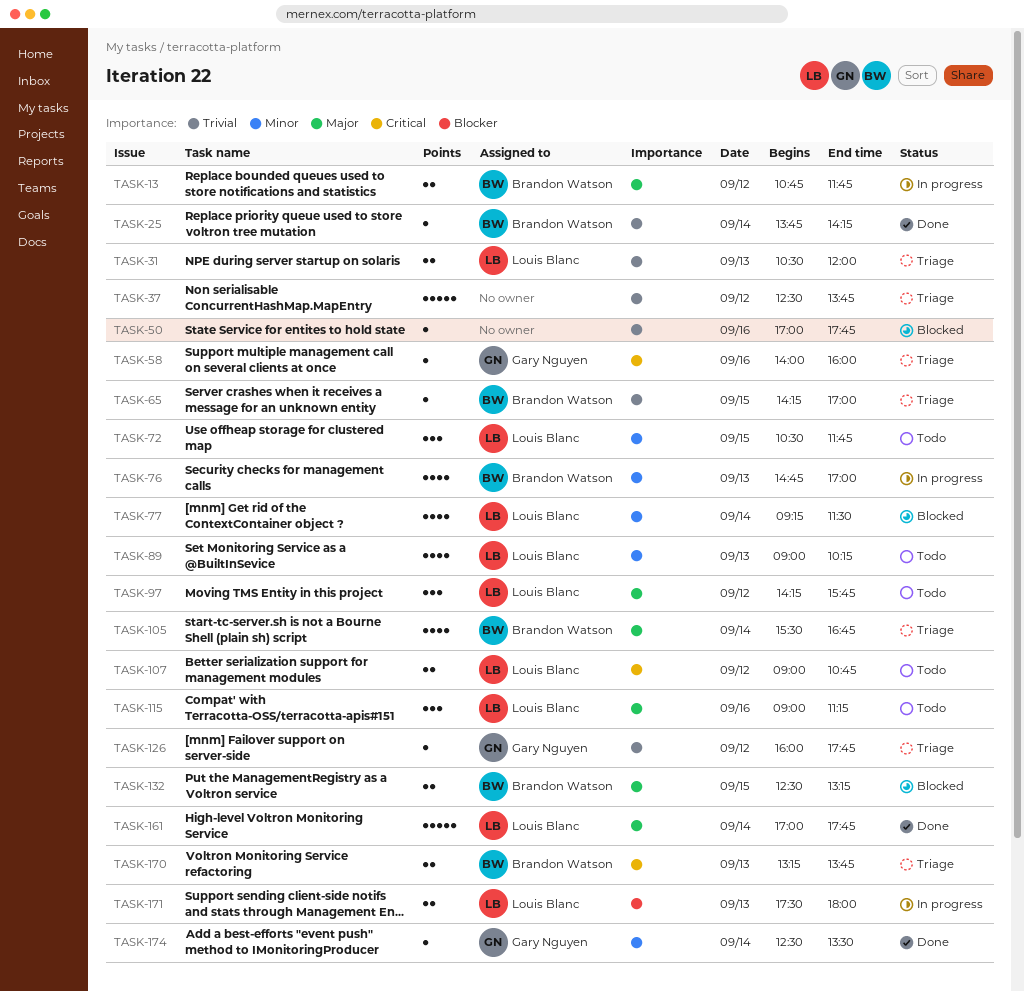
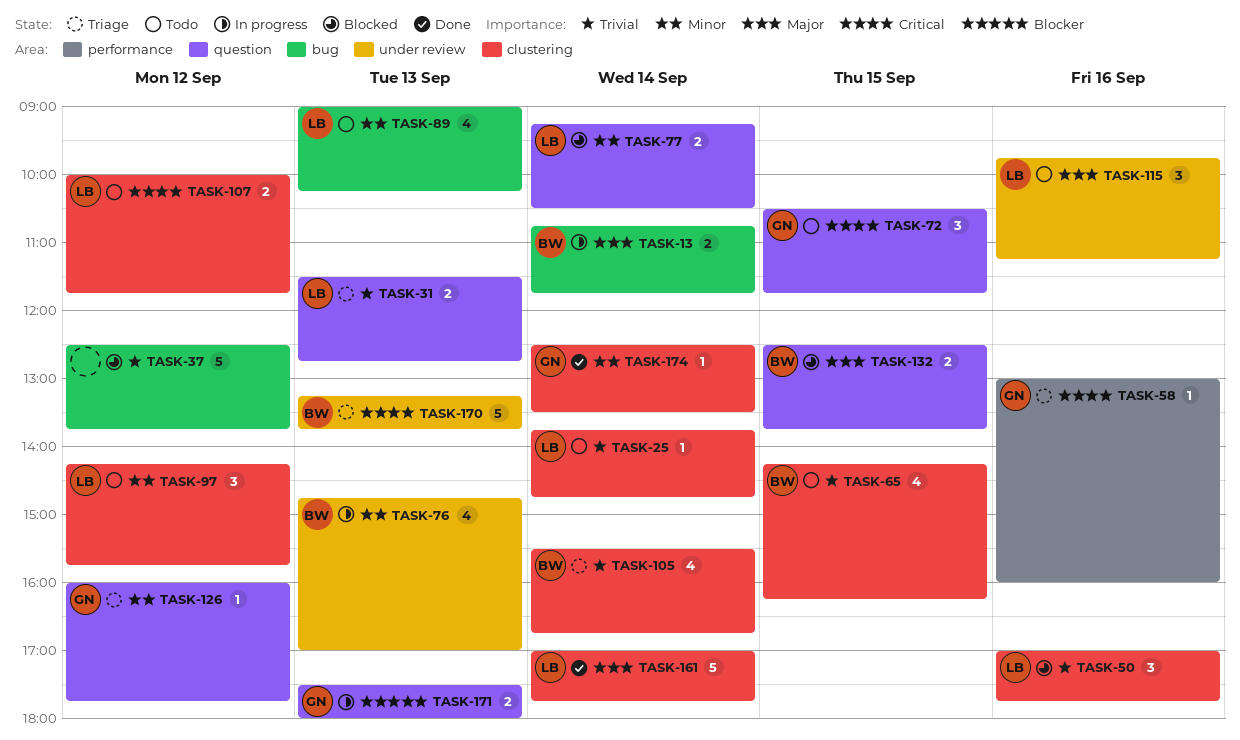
TASK-13, day: Sep 12 -> Sep 14
TASK-25, status: Done -> Todo
TASK-25, owner: Brandon Watson -> Louis Blanc
TASK-25, ends: 14:15 -> 14:45
TASK-31, begins: 10:30 -> 11:30
TASK-31, ends: 12:00 -> 12:45
TASK-37, status: Triage -> Blocked
TASK-50, owner: none -> Louis Blanc
TASK-50, estimate: 1 -> 3
TASK-58, begins: 14:00 -> 13:00
TASK-65, status: Triage -> Todo
TASK-65, estimate: 1 -> 4
TASK-65, ends: 17:00 -> 16:15
TASK-72, owner: Louis Blanc -> Gary Nguyen
TASK-72, priority: Minor -> Critical
TASK-77, estimate: 4 -> 2
TASK-77, ends: 11:30 -> 10:30
TASK-97, priority: Major -> Minor
TASK-105, priority: Major -> Trivial
TASK-107, begins: 09:00 -> 10:00
TASK-107, ends: 10:45 -> 11:45
TASK-115, begins: 09:00 -> 09:45
TASK-126, priority: Trivial -> Minor
TASK-132, ends: 13:15 -> 13:45
TASK-170, estimate: 2 -> 5
TASK-171, owner: Louis Blanc -> Gary Nguyen

